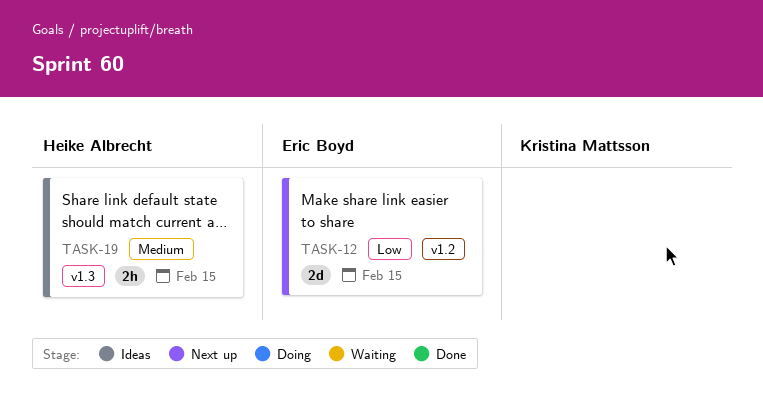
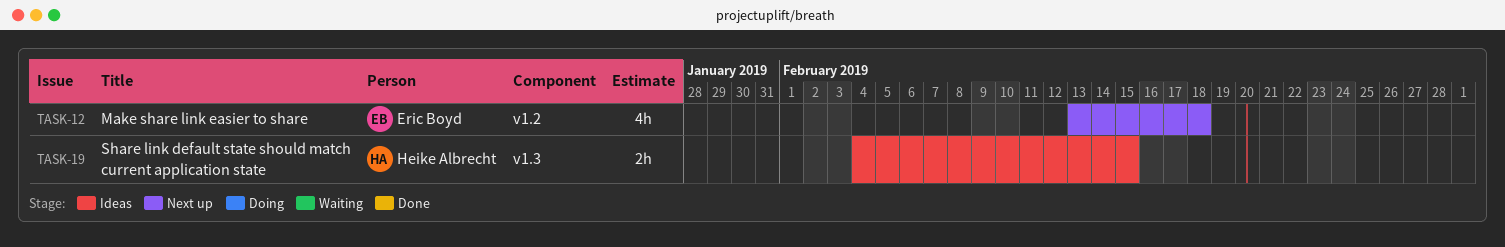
TASK-12, estimate: 2d -> 4h
TASK-12, due: Feb 15 -> Feb 18

